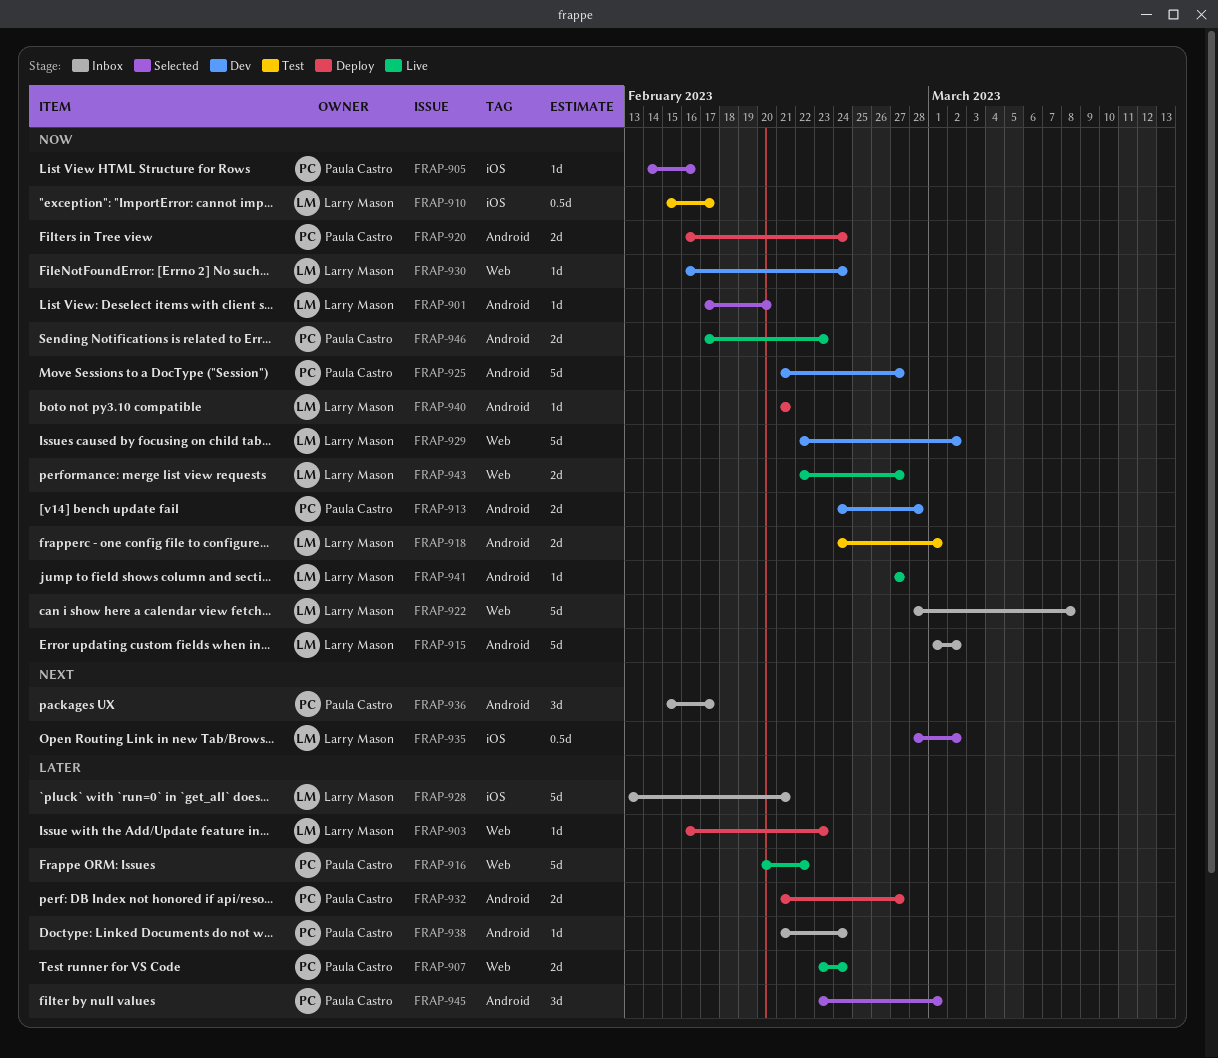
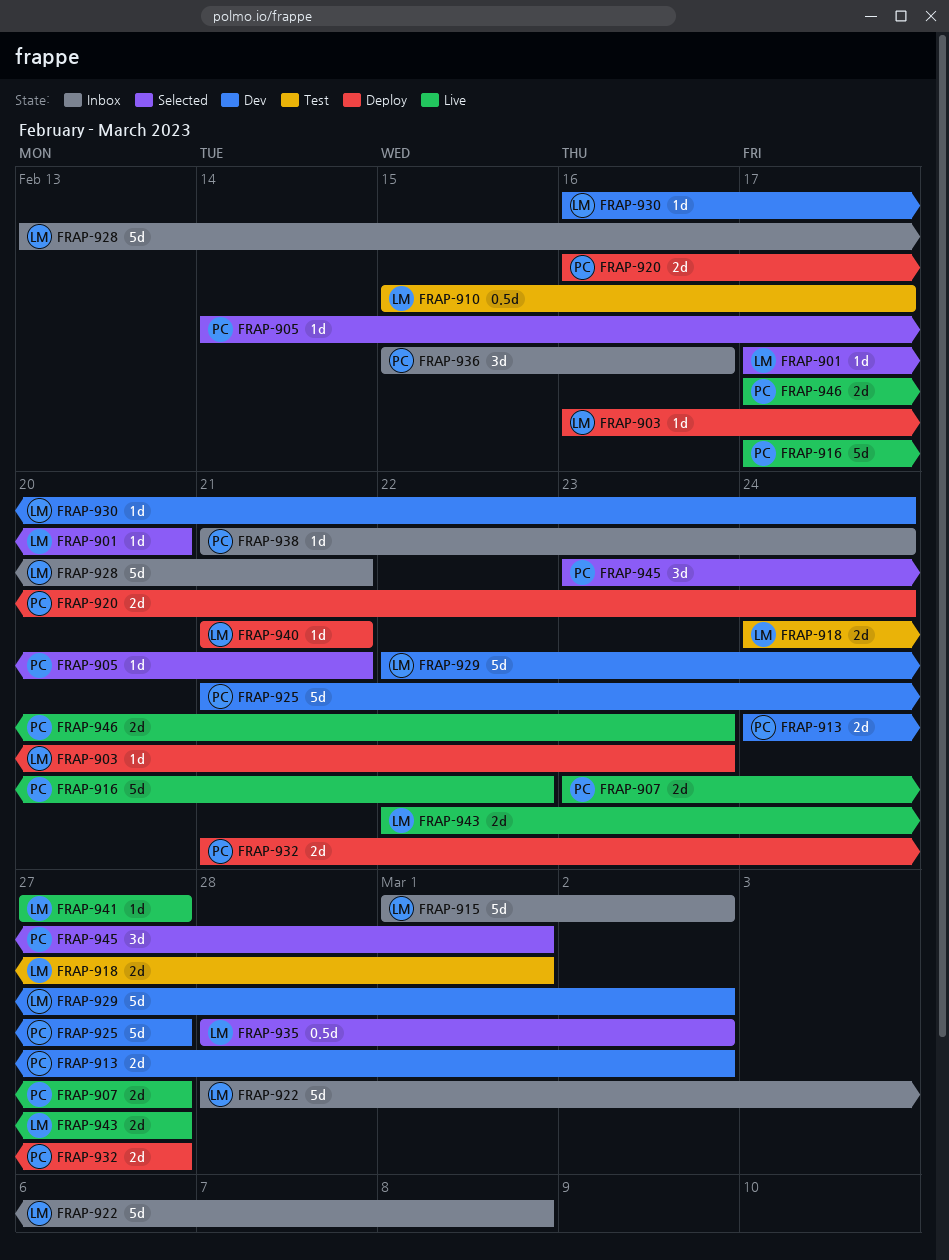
FRAP-905, due: Feb 16 -> Feb 21
FRAP-907, due: Feb 24 -> Feb 27
FRAP-913, due: Feb 28 -> Mar 2
FRAP-916, start: Feb 20 -> Feb 17
FRAP-936, due: Feb 17 -> Feb 16

